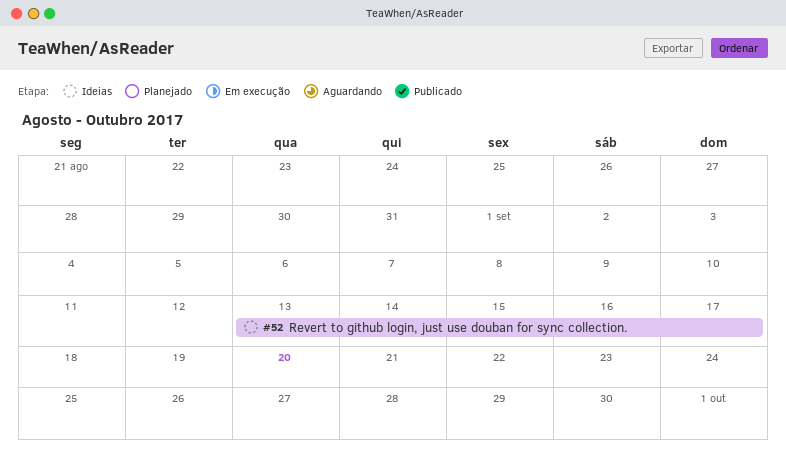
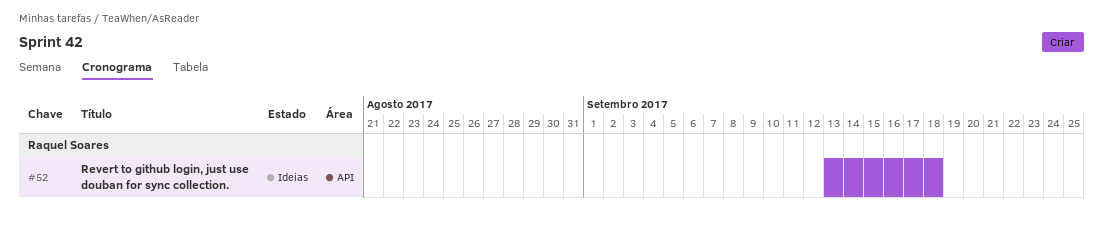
#52, due: Sep 17 -> Sep 18

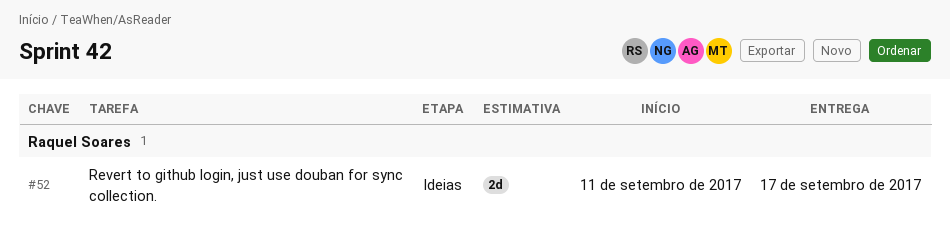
#52, start: Sep 13 -> Sep 11
#52, due: Sep 18 -> Sep 17

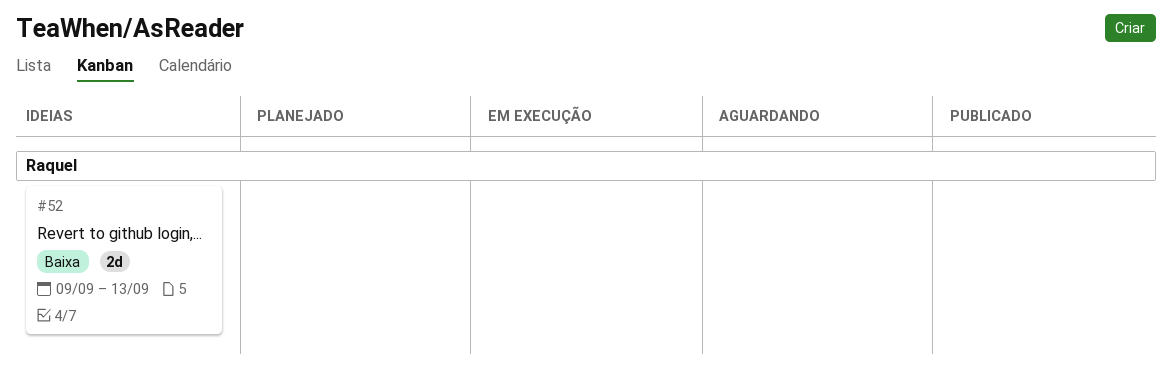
#52, start: Sep 11 -> Sep 9
#52, due: Sep 17 -> Sep 13

